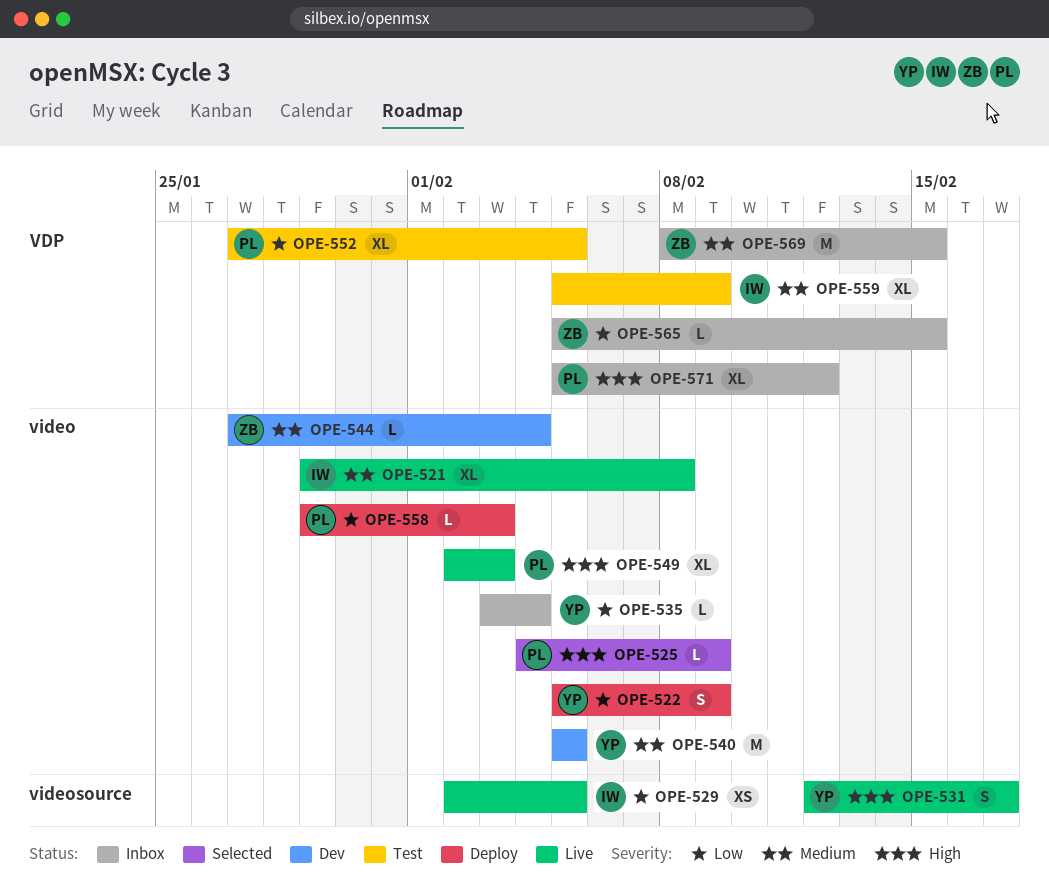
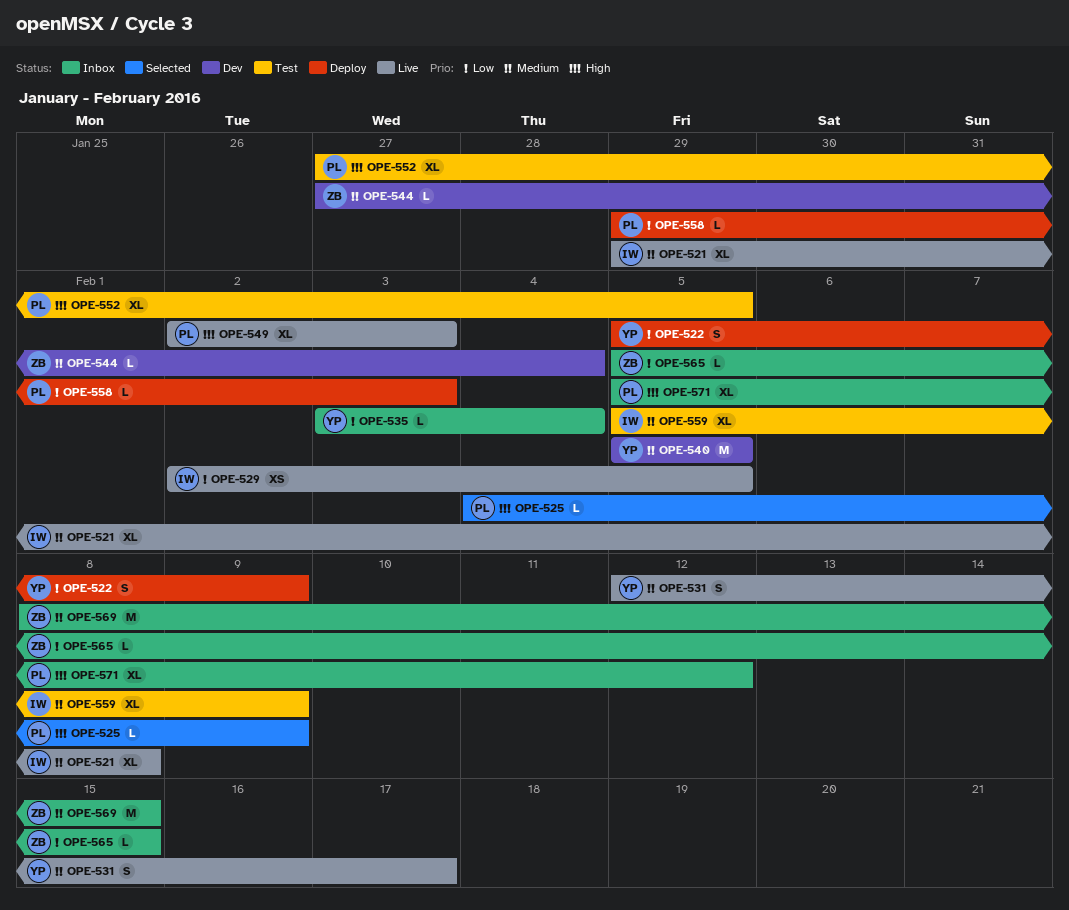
OPE-531, priority: High -> Medium
OPE-552, priority: Low -> High

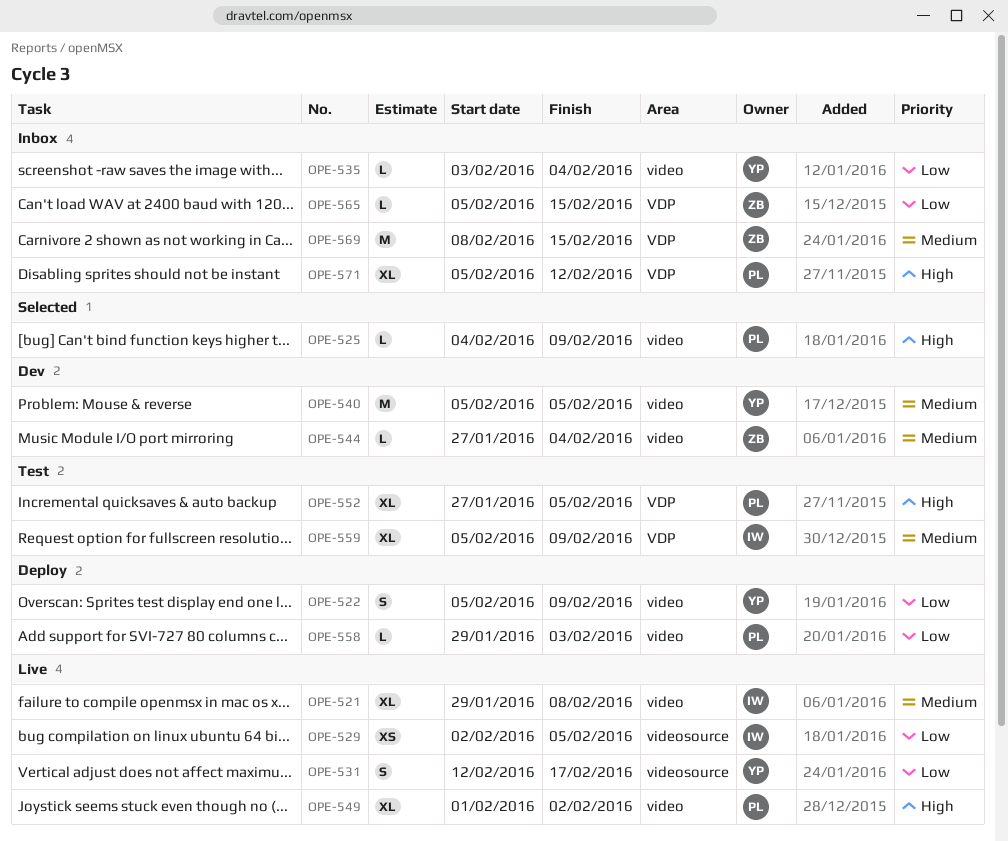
OPE-531, priority: Medium -> Low
OPE-549, start: Feb 2 -> Feb 1
OPE-549, due: Feb 3 -> Feb 2

